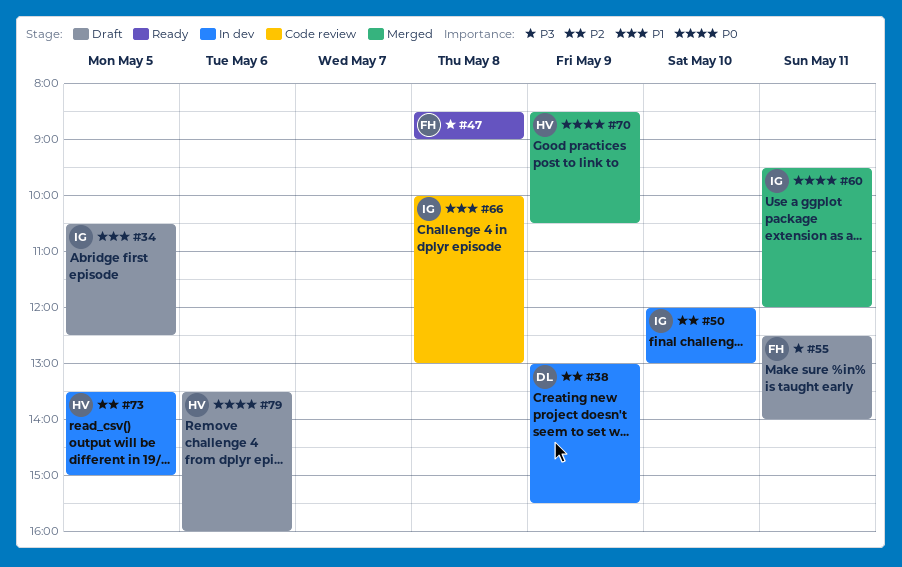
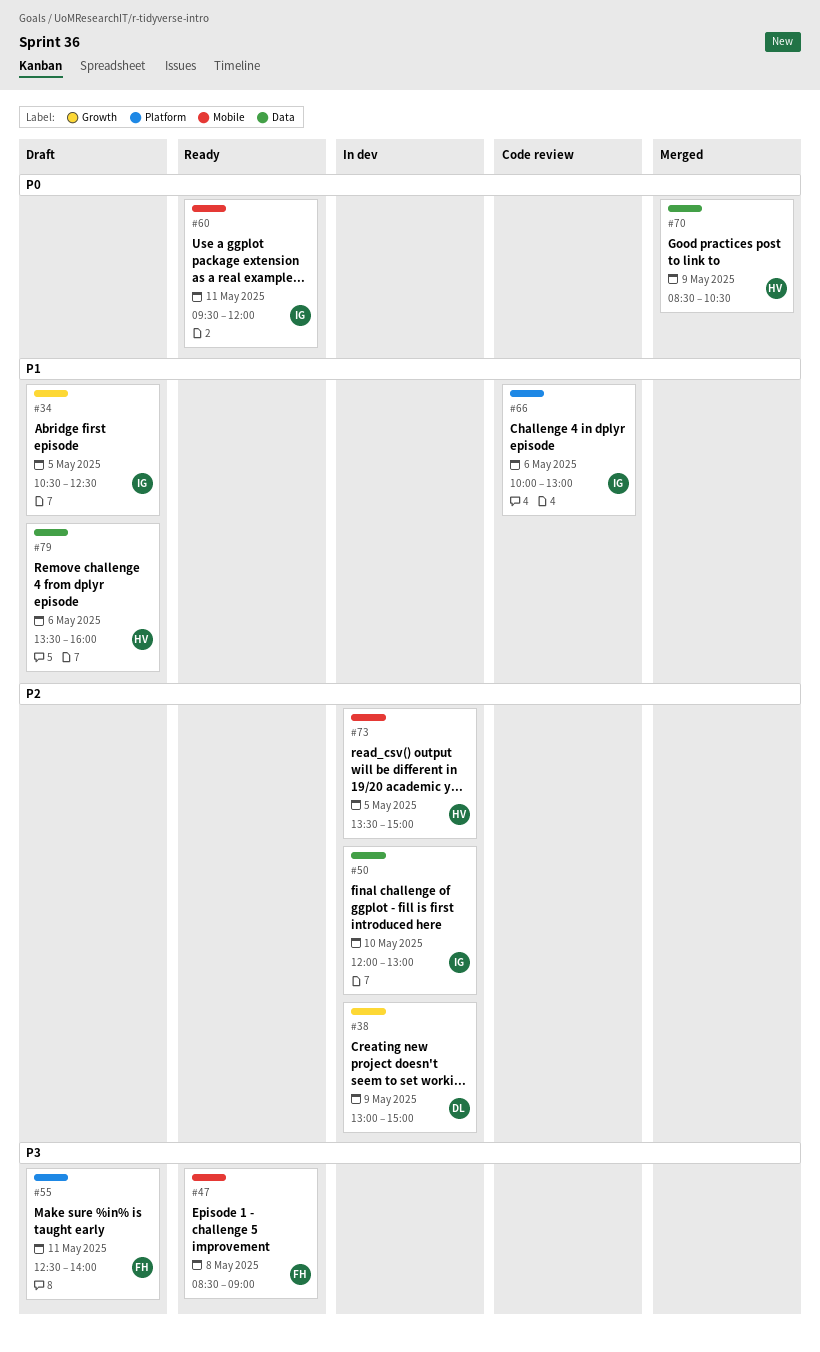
#38, ends: 15:30 -> 15:00
#60, status: Merged -> Ready
#66, day: May 8 -> May 6
#79, priority: P0 -> P1

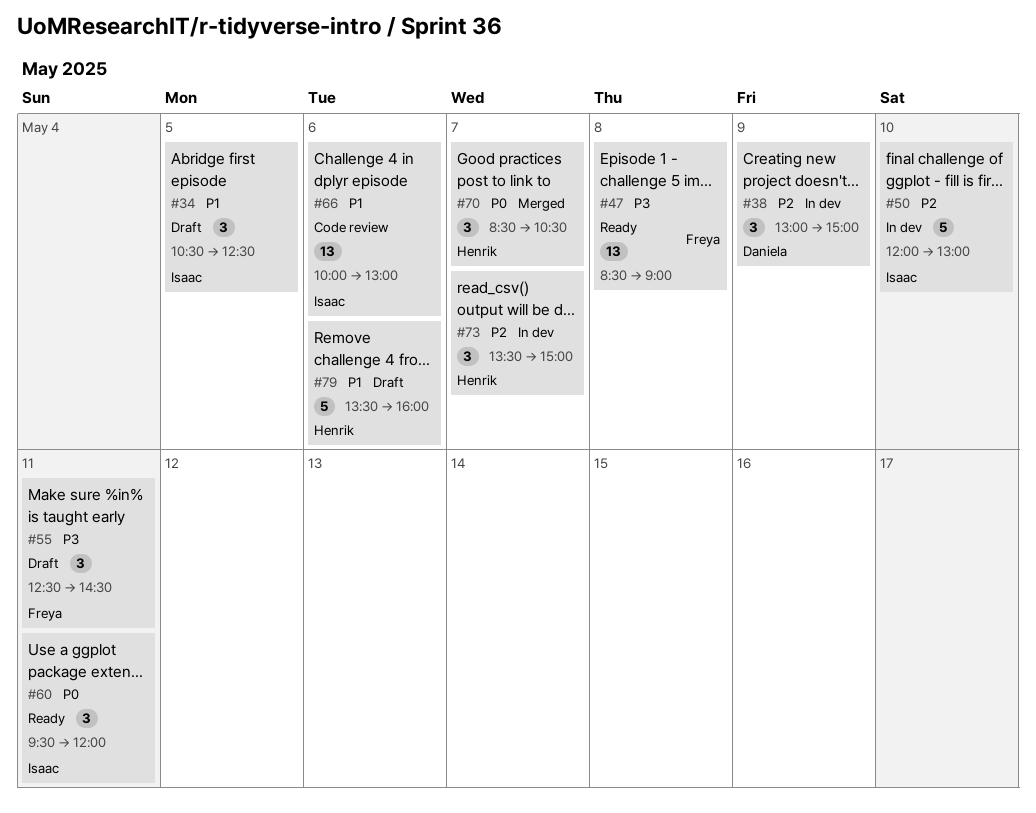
#55, ends: 14:00 -> 14:30
#70, day: May 9 -> May 7
#73, day: May 5 -> May 7

